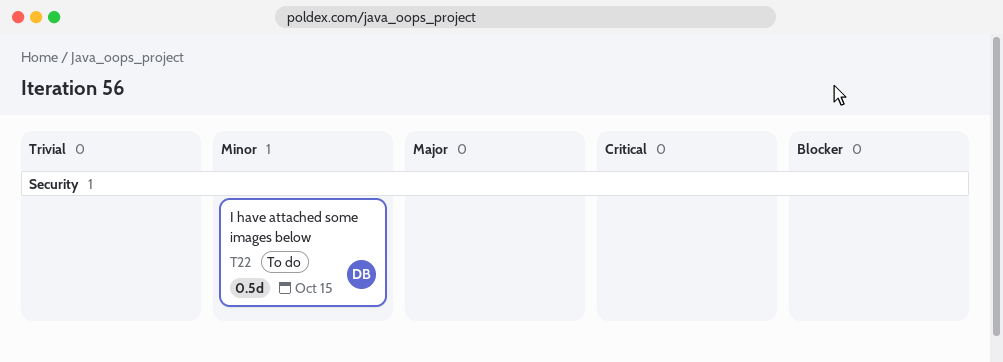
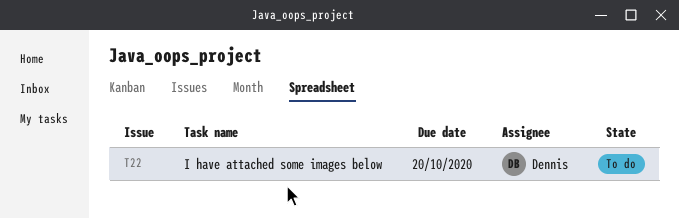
T22, due: Oct 15 -> Oct 20

